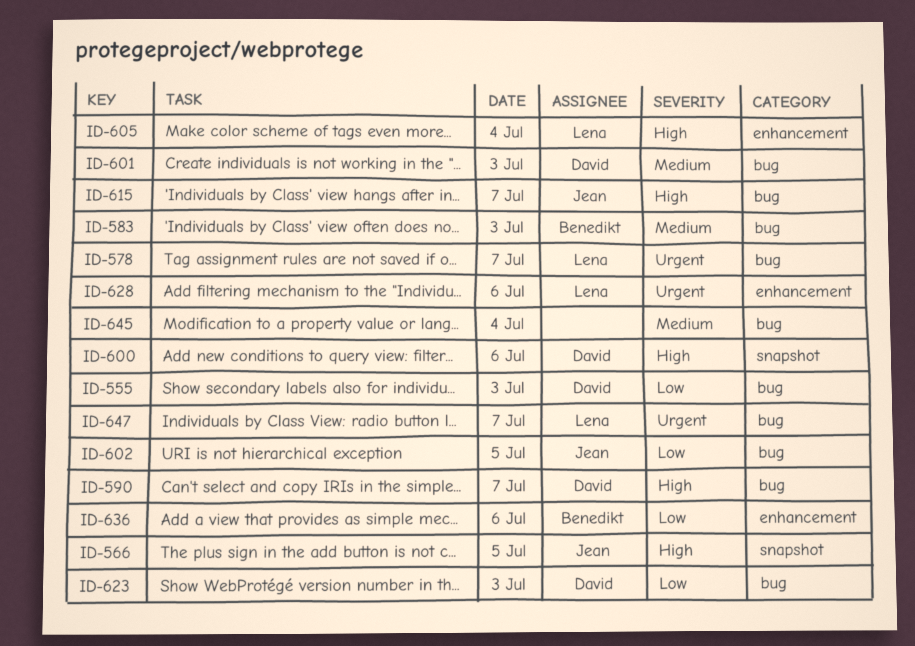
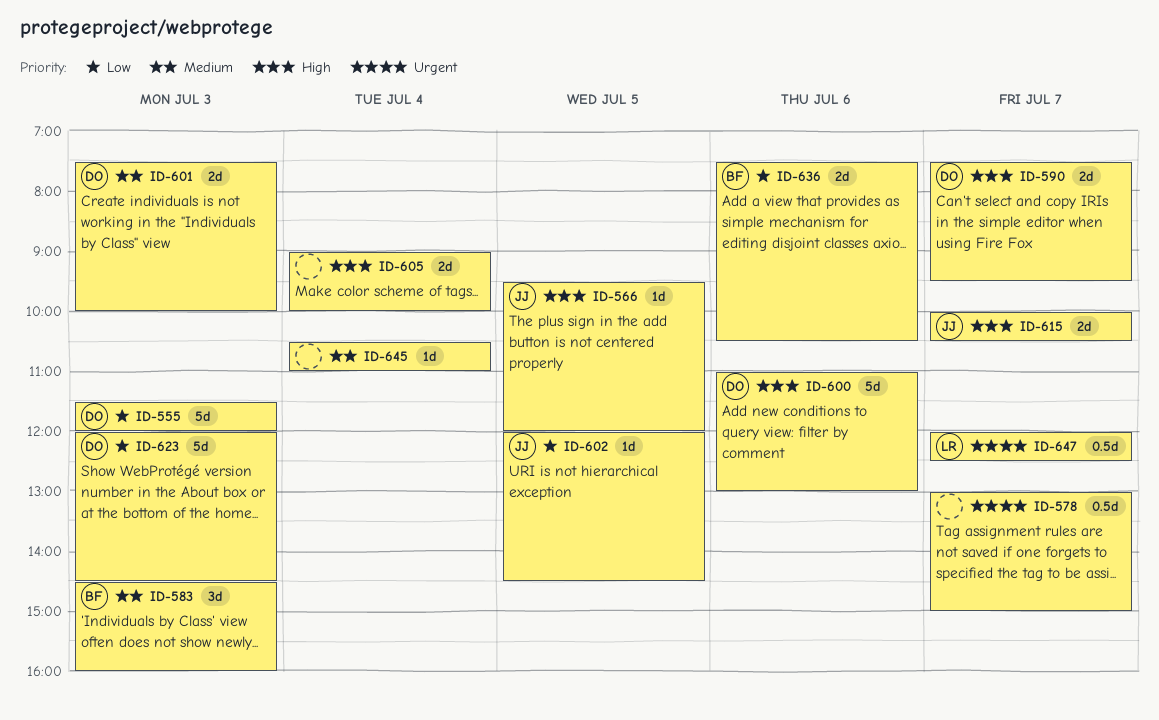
ID-578, owner: Lena -> none
ID-605, owner: Lena -> none
ID-628: present -> none

